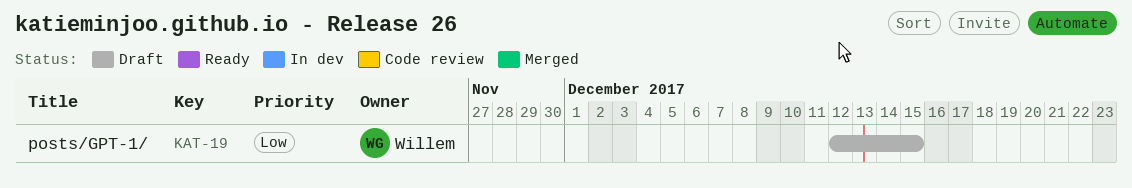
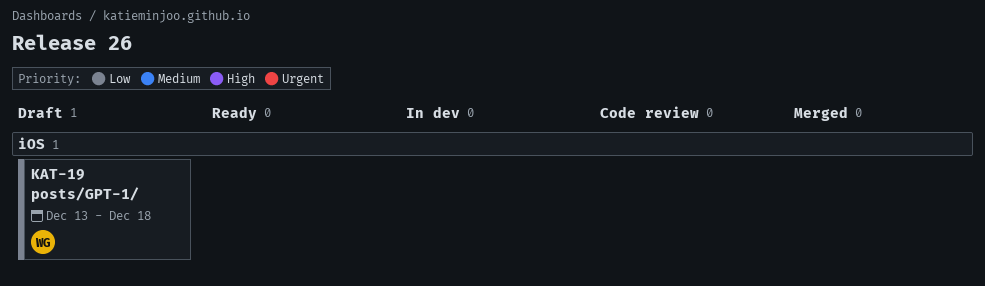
KAT-19, start: Dec 12 -> Dec 13
KAT-19, due: Dec 15 -> Dec 18

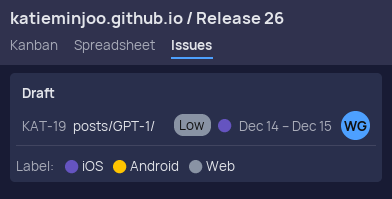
KAT-19, start: Dec 13 -> Dec 14
KAT-19, due: Dec 18 -> Dec 15

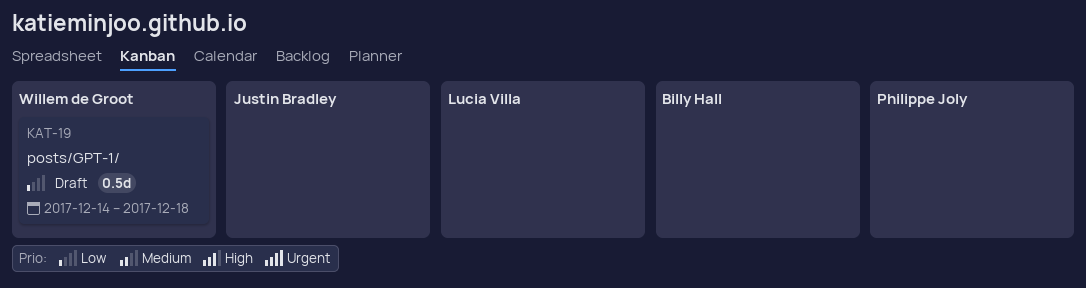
KAT-19, due: Dec 15 -> Dec 18

